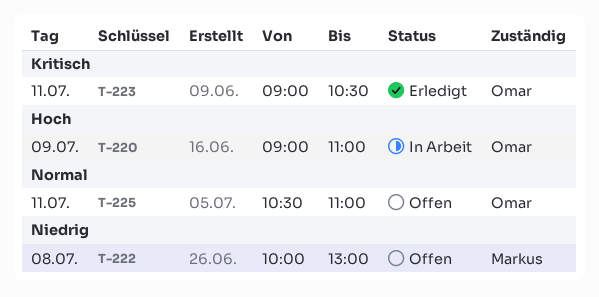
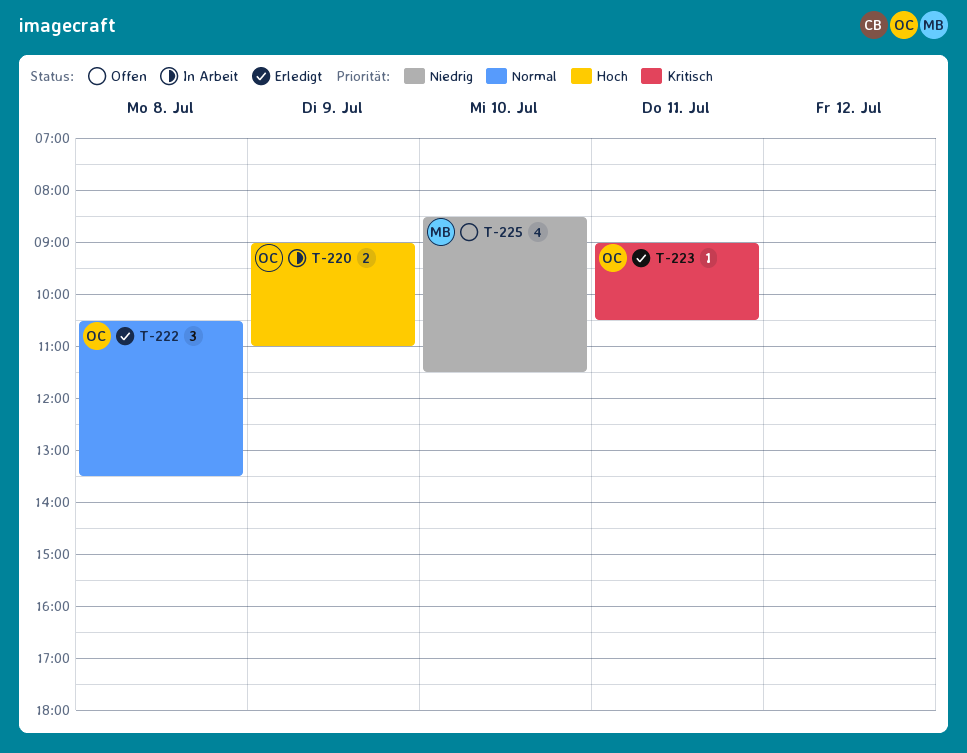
T-222, status: Offen -> Erledigt
T-222, owner: Markus -> Omar
T-222, priority: Niedrig -> Normal
T-222, begins: 10:00 -> 10:30
T-222, ends: 13:00 -> 13:30
T-225, owner: Omar -> Markus
T-225, priority: Normal -> Niedrig
T-225, day: Jul 11 -> Jul 10
T-225, begins: 10:30 -> 08:30
T-225, ends: 11:00 -> 11:30

